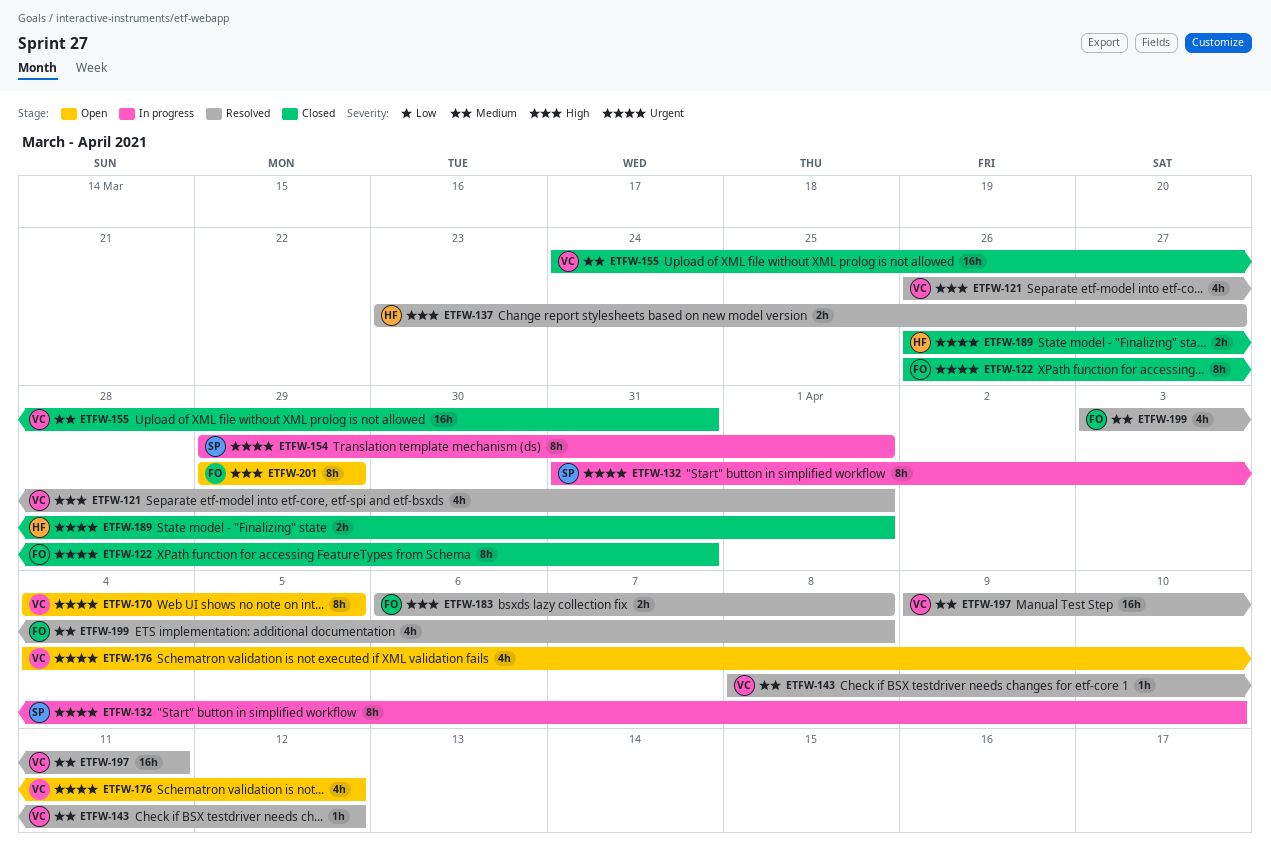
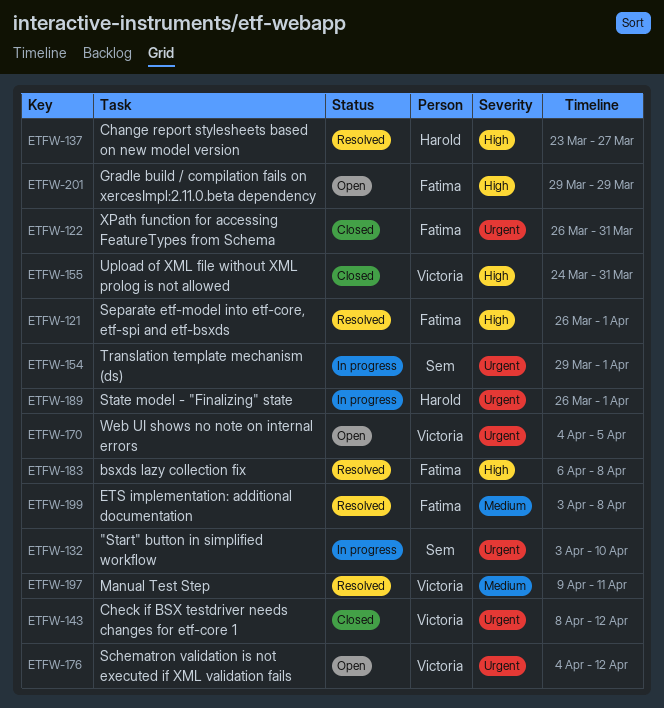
ETFW-121, owner: Victoria -> Fatima
ETFW-132, start: Mar 31 -> Apr 3
ETFW-143, status: Resolved -> Closed
ETFW-143, priority: Medium -> Urgent
ETFW-155, priority: Medium -> High
ETFW-189, status: Closed -> In progress

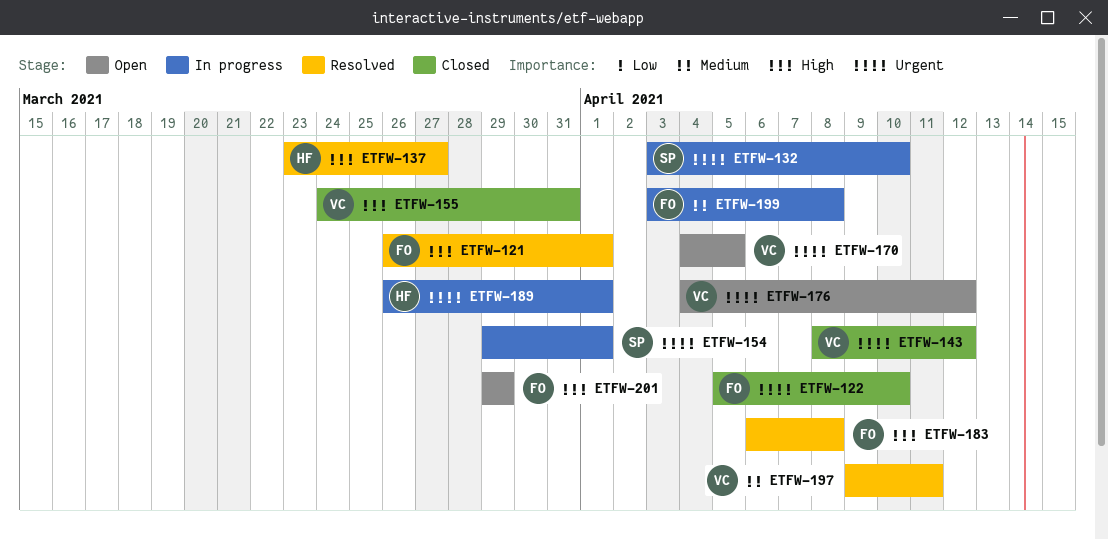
ETFW-122, start: Mar 26 -> Apr 5
ETFW-122, due: Mar 31 -> Apr 10
ETFW-199, status: Resolved -> In progress

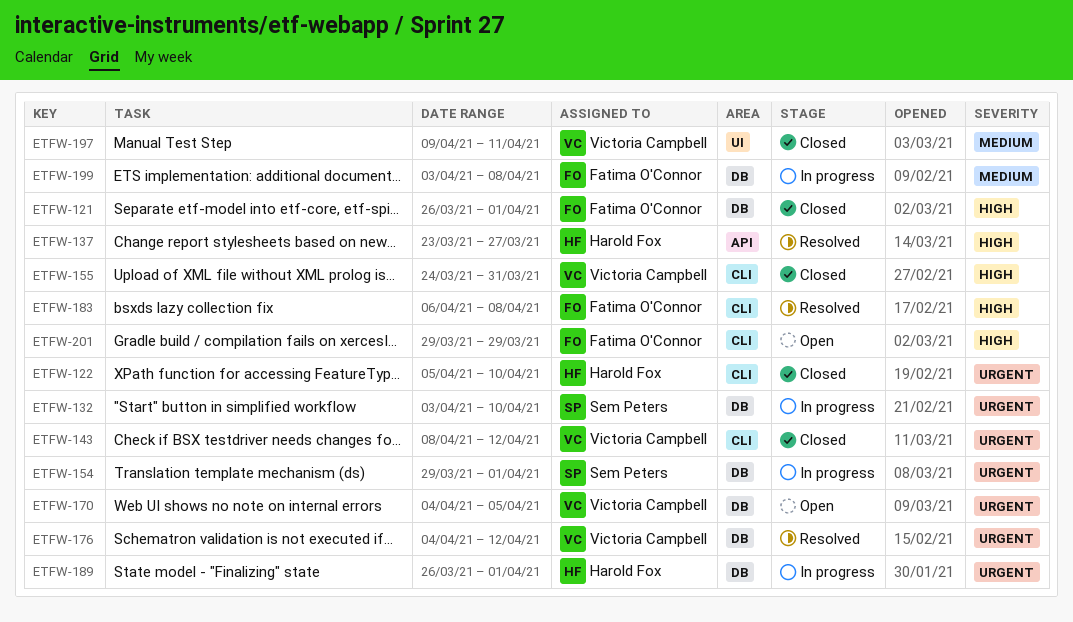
ETFW-121, status: Resolved -> Closed
ETFW-122, owner: Fatima O'Connor -> Harold Fox
ETFW-176, status: Open -> Resolved
ETFW-197, status: Resolved -> Closed

